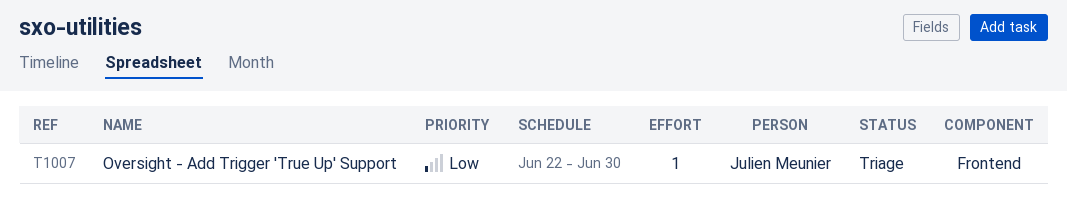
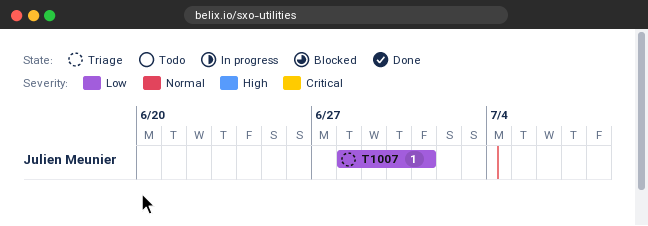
T1007, start: Jun 22 -> Jun 28
T1007, due: Jun 30 -> Jul 1

